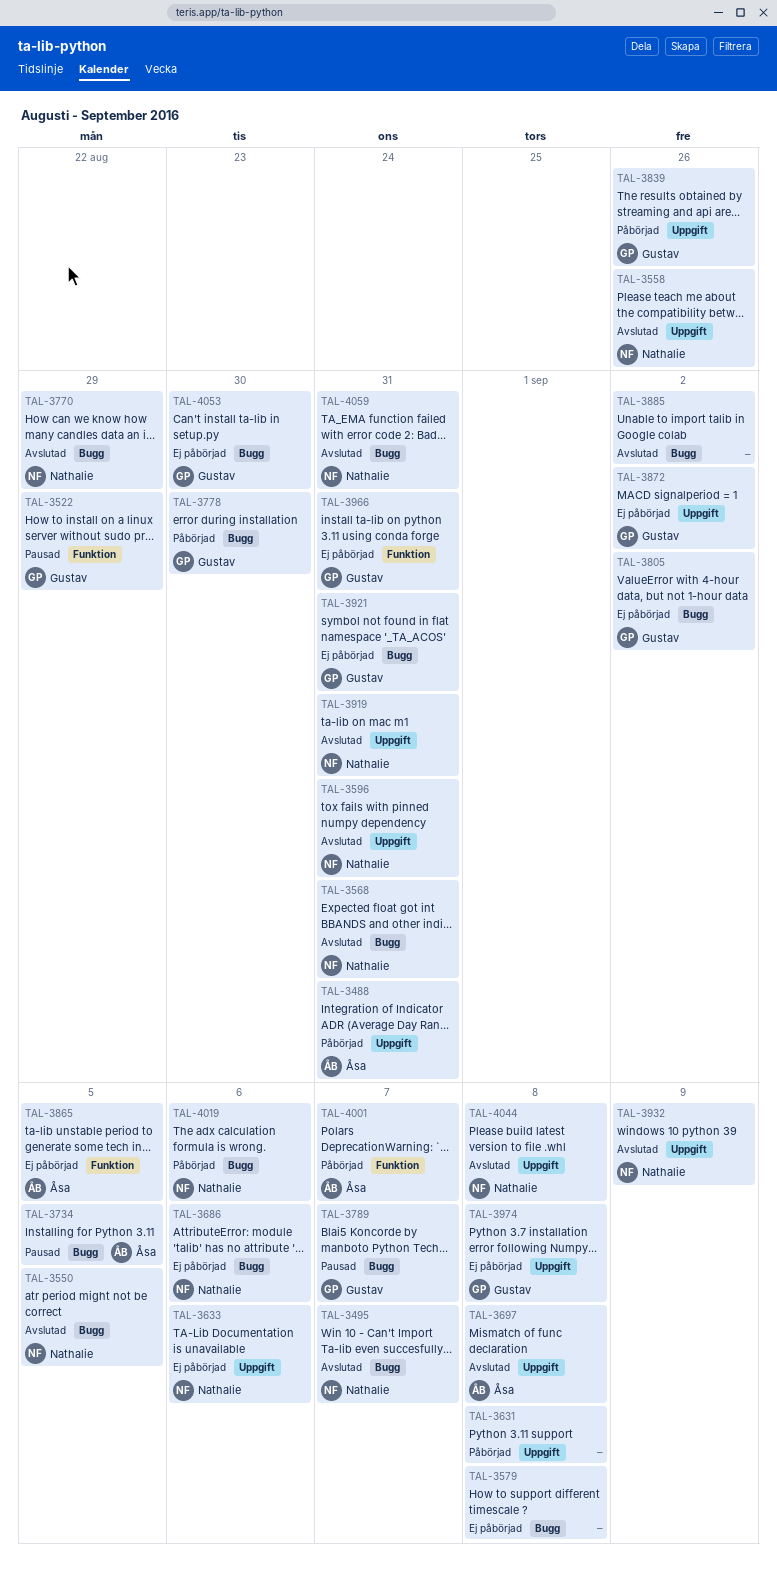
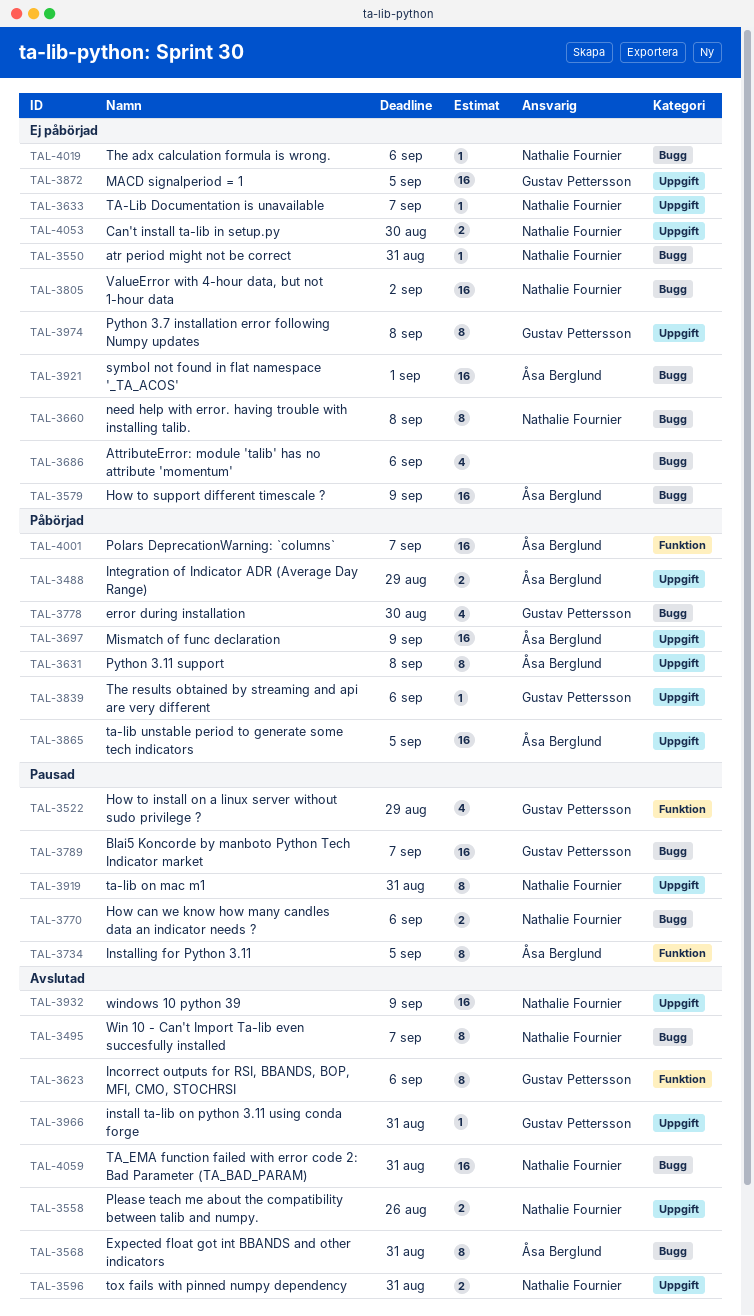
TAL-3488, due: Aug 31 -> Aug 29
TAL-3550, status: Avslutad -> Ej påbörjad
TAL-3550, due: Sep 5 -> Aug 31
TAL-3568, owner: Nathalie Fournier -> Åsa Berglund
TAL-3579, owner: none -> Åsa Berglund
TAL-3579, due: Sep 8 -> Sep 9
TAL-3623: none -> present
TAL-3631, owner: none -> Åsa Berglund
TAL-3633, due: Sep 6 -> Sep 7
TAL-3660: none -> present
TAL-3686, owner: Nathalie Fournier -> none
TAL-3697, status: Avslutad -> Påbörjad
TAL-3697, due: Sep 8 -> Sep 9
TAL-3734, label: Bugg -> Funktion
TAL-3770, status: Avslutad -> Pausad
TAL-3770, due: Aug 29 -> Sep 6
TAL-3805, owner: Gustav Pettersson -> Nathalie Fournier
TAL-3839, due: Aug 26 -> Sep 6
TAL-3865, status: Ej påbörjad -> Påbörjad
TAL-3865, label: Funktion -> Uppgift
TAL-3872, due: Sep 2 -> Sep 5
TAL-3885: present -> none
TAL-3919, status: Avslutad -> Pausad
TAL-3921, owner: Gustav Pettersson -> Åsa Berglund
TAL-3921, due: Aug 31 -> Sep 1
TAL-3966, status: Ej påbörjad -> Avslutad
TAL-3966, label: Funktion -> Uppgift
TAL-4019, status: Påbörjad -> Ej påbörjad
TAL-4044: present -> none
TAL-4053, owner: Gustav Pettersson -> Nathalie Fournier
TAL-4053, label: Bugg -> Uppgift

